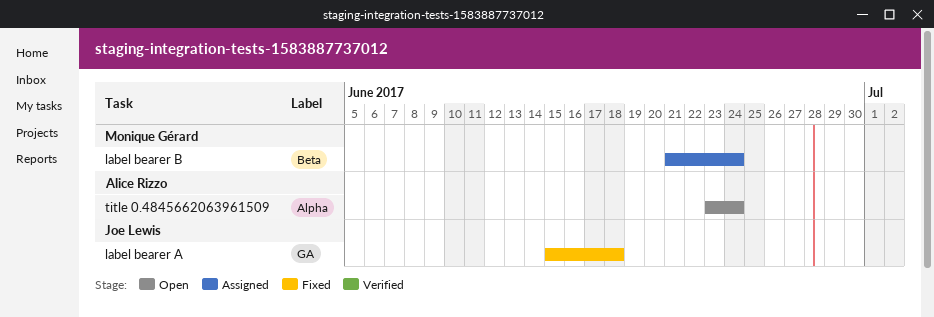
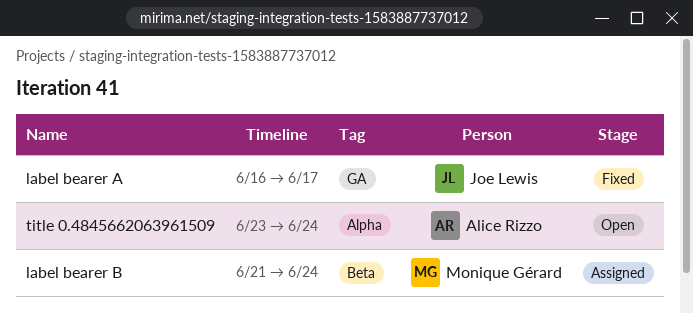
label bearer A, start: Jun 15 -> Jun 16
label bearer A, due: Jun 18 -> Jun 17

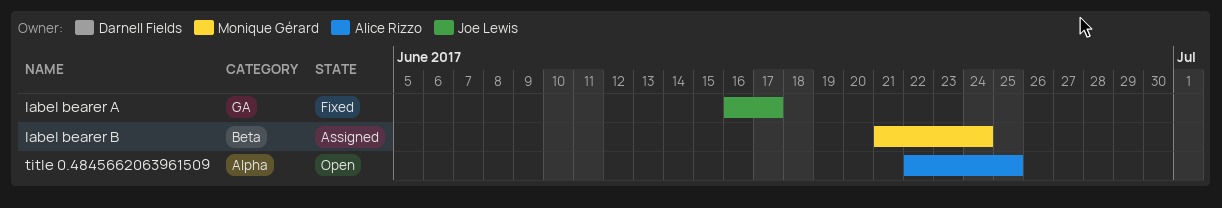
title 0.4845662063961509, start: Jun 23 -> Jun 22
title 0.4845662063961509, due: Jun 24 -> Jun 25

